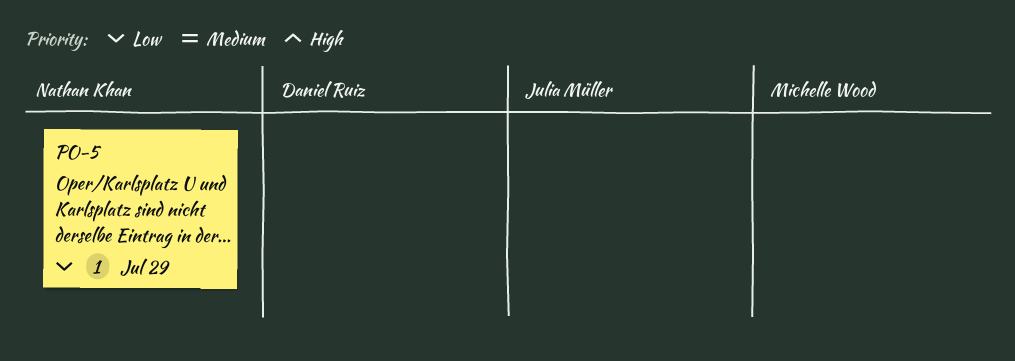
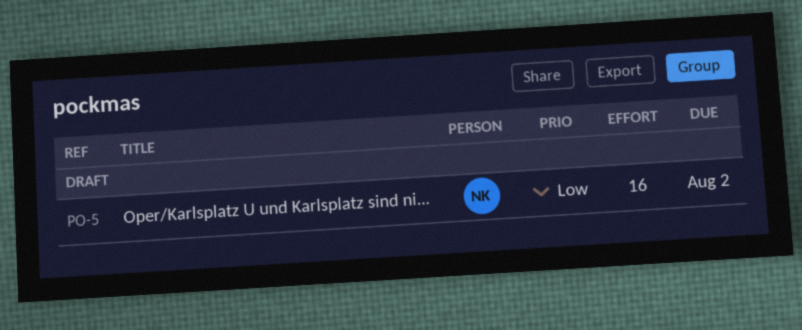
PO-5, estimate: 1 -> 16
PO-5, due: Jul 29 -> Aug 2

